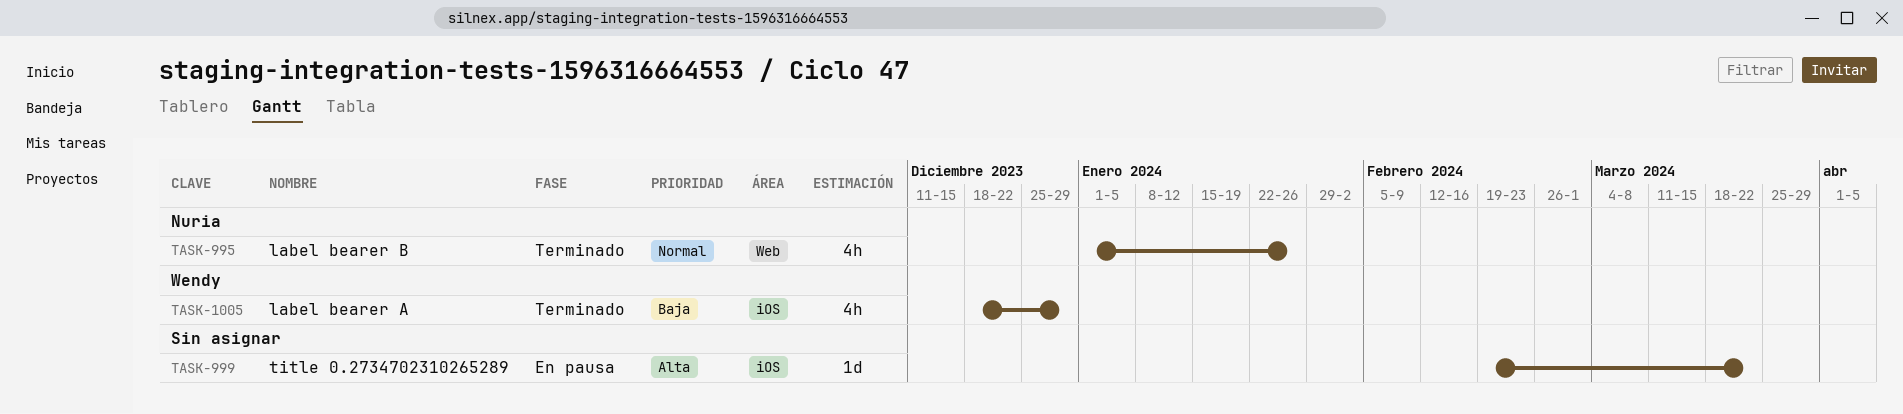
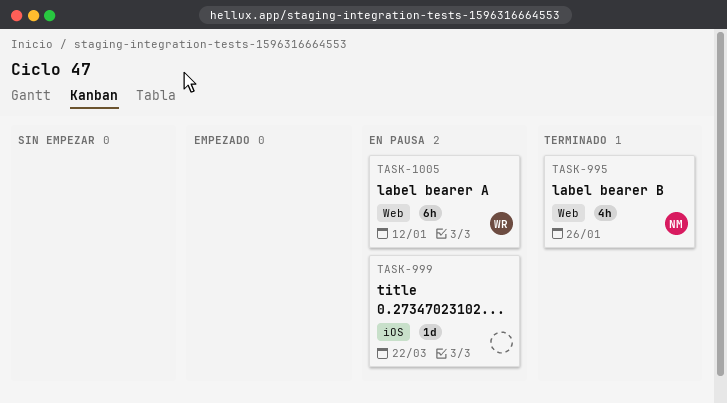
TASK-1005, status: Terminado -> En pausa
TASK-1005, label: iOS -> Web
TASK-1005, estimate: 4h -> 6h
TASK-1005, due: Dec 29 -> Jan 12

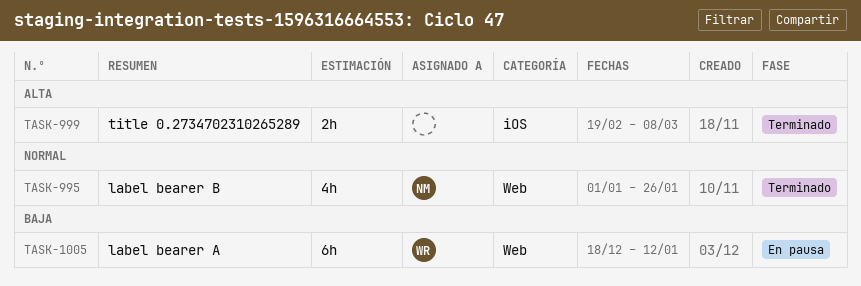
TASK-999, status: En pausa -> Terminado
TASK-999, estimate: 1d -> 2h
TASK-999, due: Mar 22 -> Mar 8

